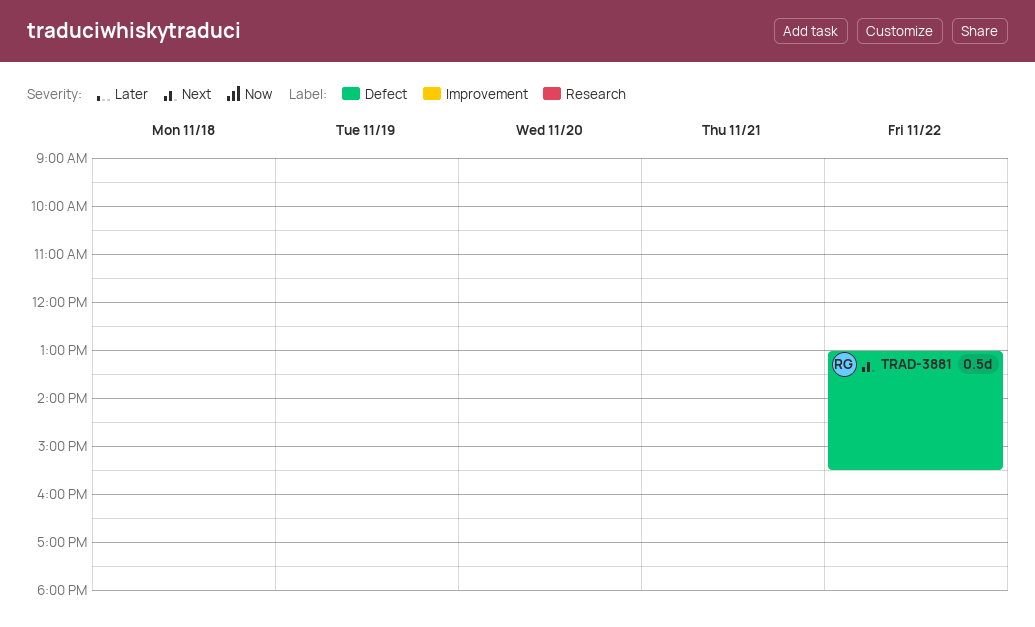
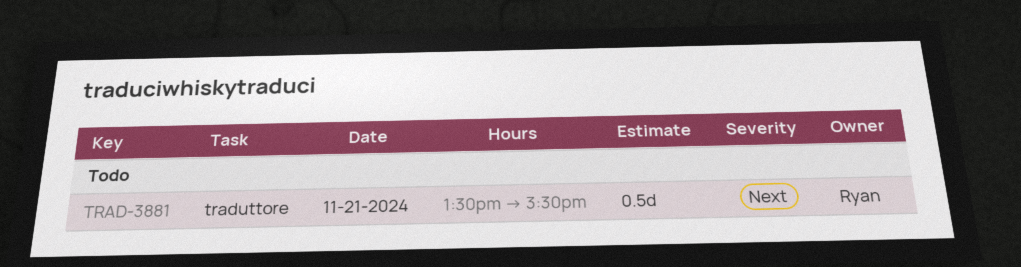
TRAD-3881, day: Nov 22 -> Nov 21
TRAD-3881, begins: 13:00 -> 13:30

